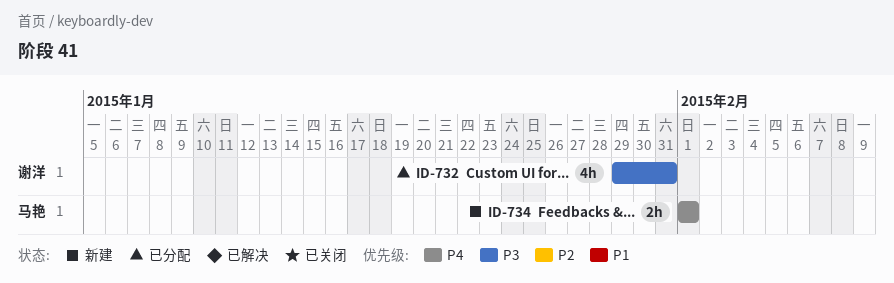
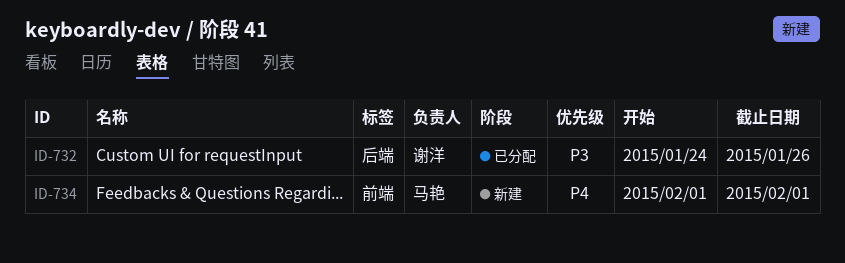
ID-732, start: Jan 29 -> Jan 24
ID-732, due: Jan 31 -> Jan 26

